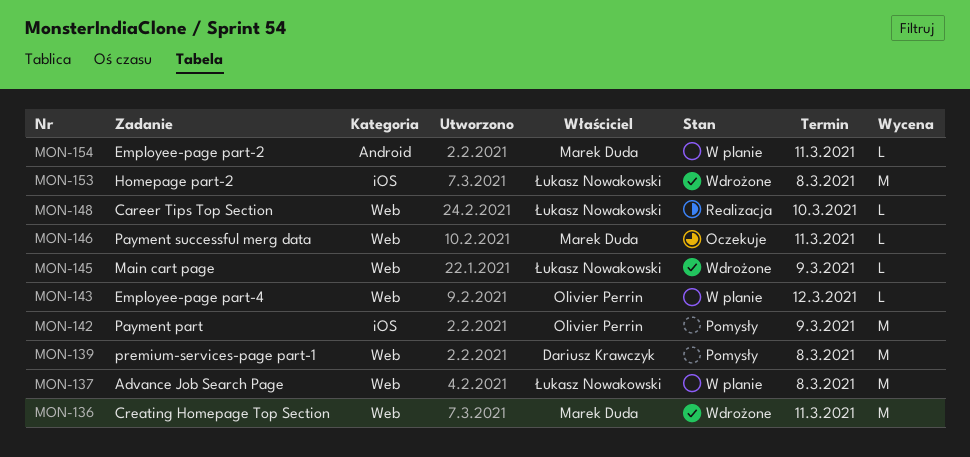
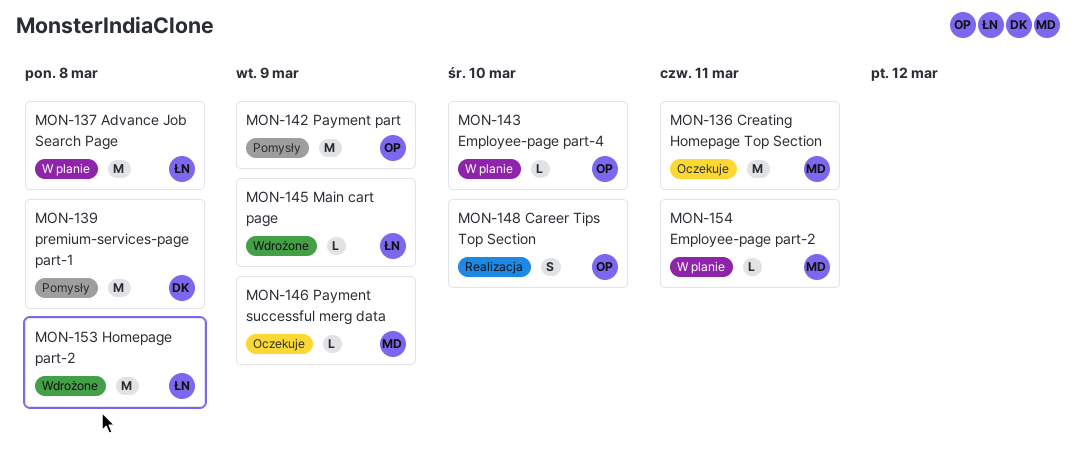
MON-136, status: Wdrożone -> Oczekuje
MON-143, due: Mar 12 -> Mar 10
MON-146, due: Mar 11 -> Mar 9
MON-148, owner: Łukasz Nowakowski -> Olivier Perrin
MON-148, estimate: L -> S

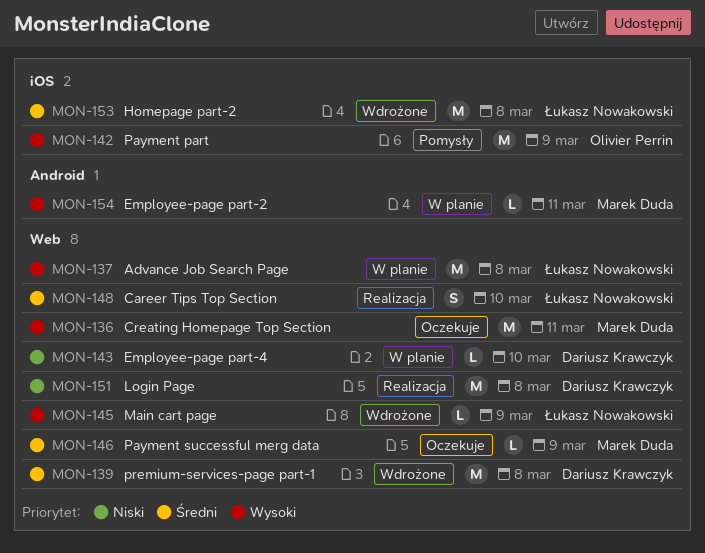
MON-139, status: Pomysły -> Wdrożone
MON-143, owner: Olivier Perrin -> Dariusz Krawczyk
MON-148, owner: Olivier Perrin -> Łukasz Nowakowski
MON-151: none -> present

